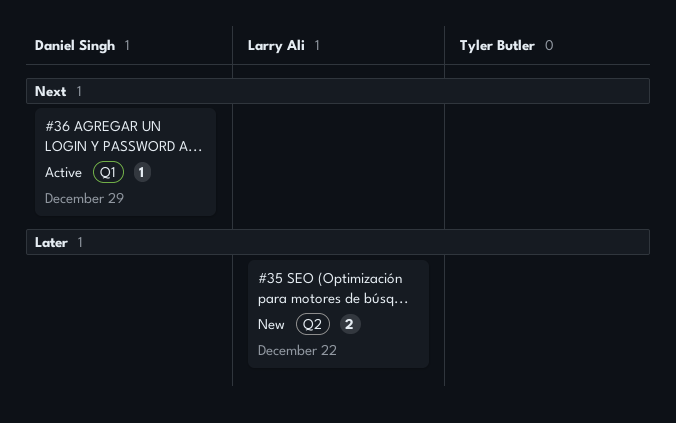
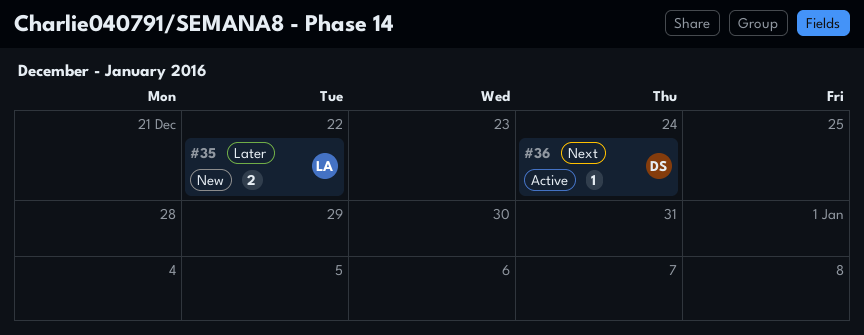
#36, due: Dec 29 -> Dec 24

